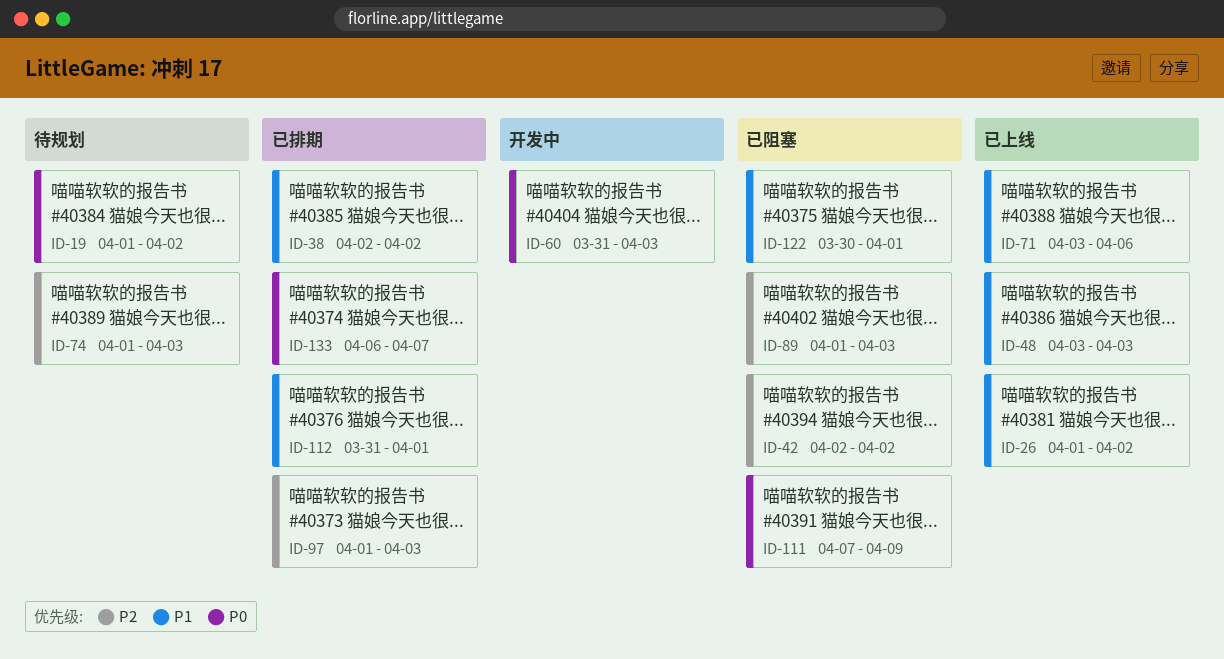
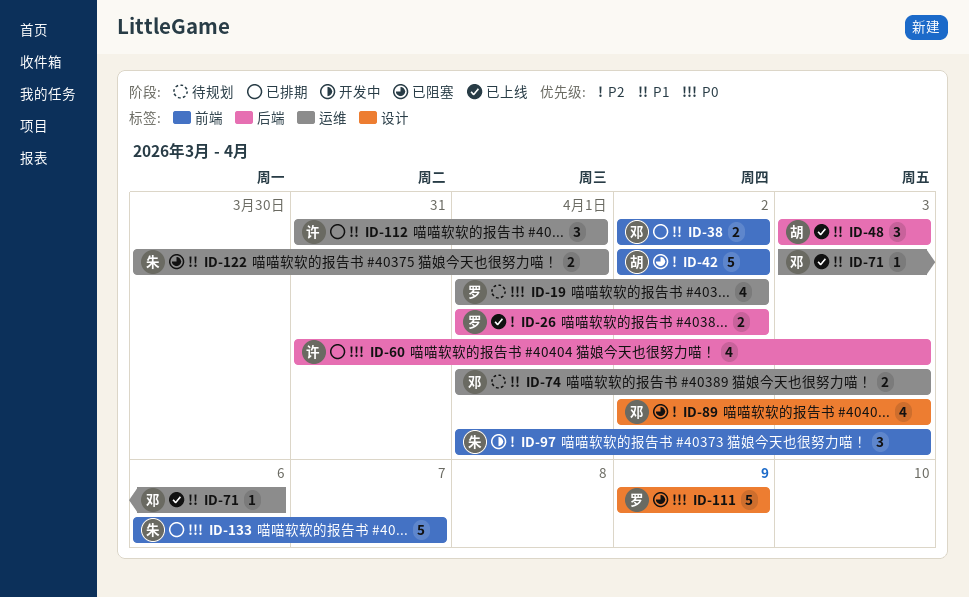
ID-26, priority: P1 -> P2
ID-60, status: 开发中 -> 已排期
ID-74, priority: P2 -> P1
ID-89, start: Apr 1 -> Apr 2
ID-97, status: 已排期 -> 开发中
ID-111, start: Apr 7 -> Apr 9

